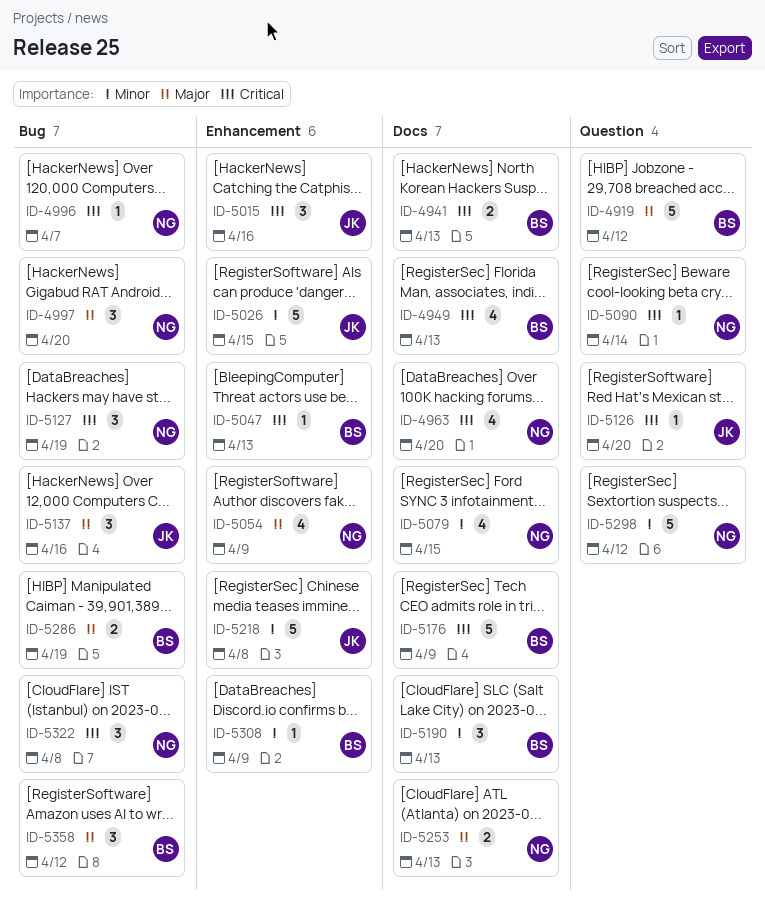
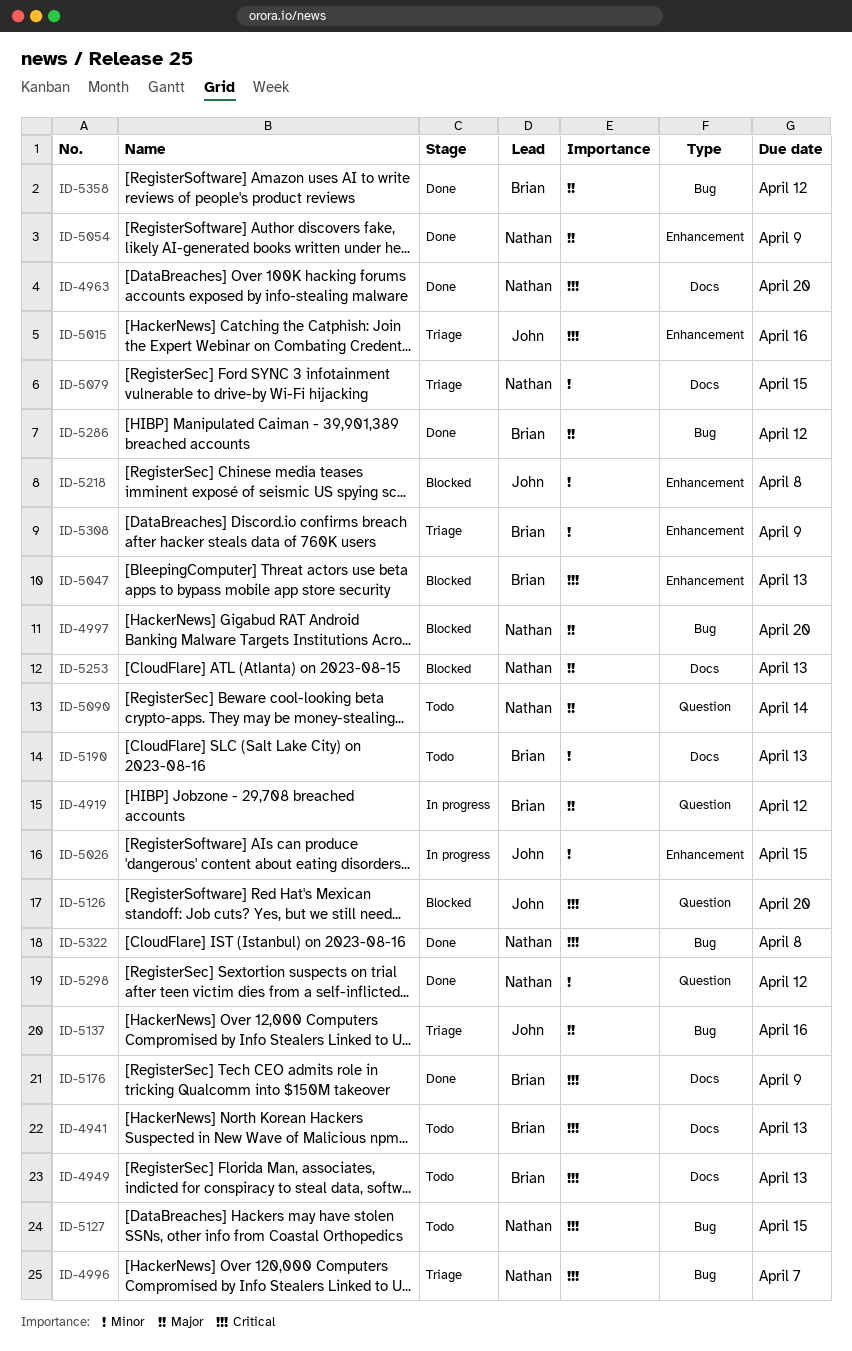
ID-5090, priority: Critical -> Major
ID-5127, due: Apr 19 -> Apr 15
ID-5286, due: Apr 19 -> Apr 12

